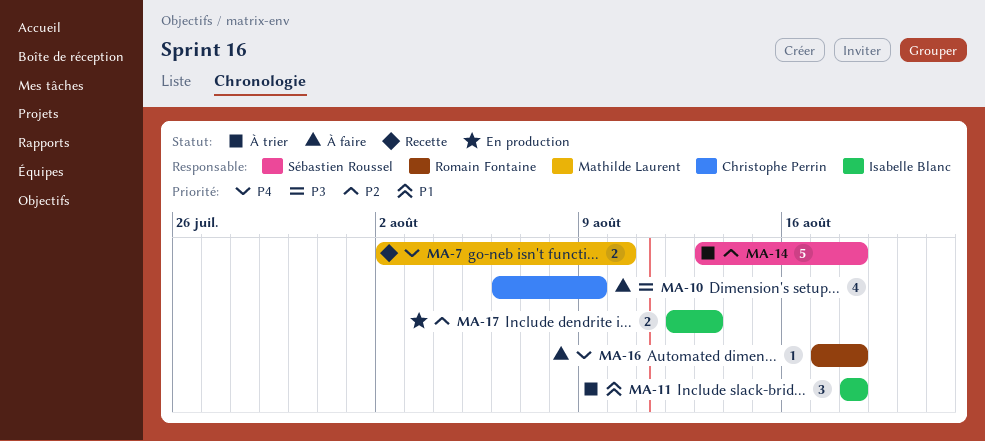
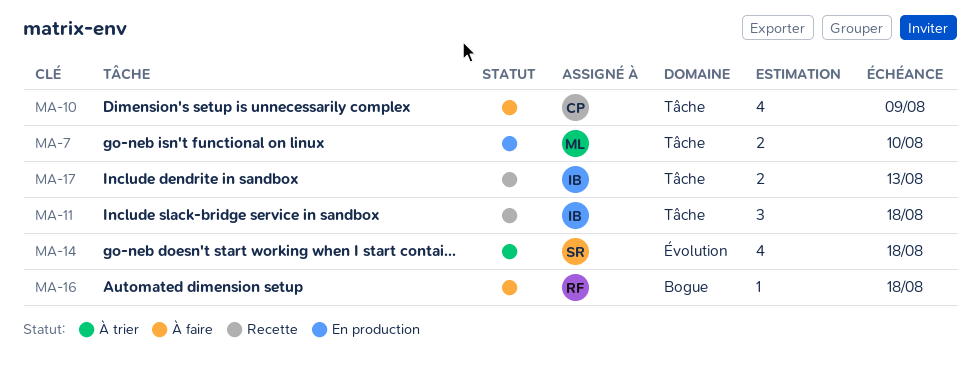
MA-7, status: Recette -> En production
MA-11, status: À trier -> Recette
MA-14, estimate: 5 -> 4
MA-17, status: En production -> Recette

